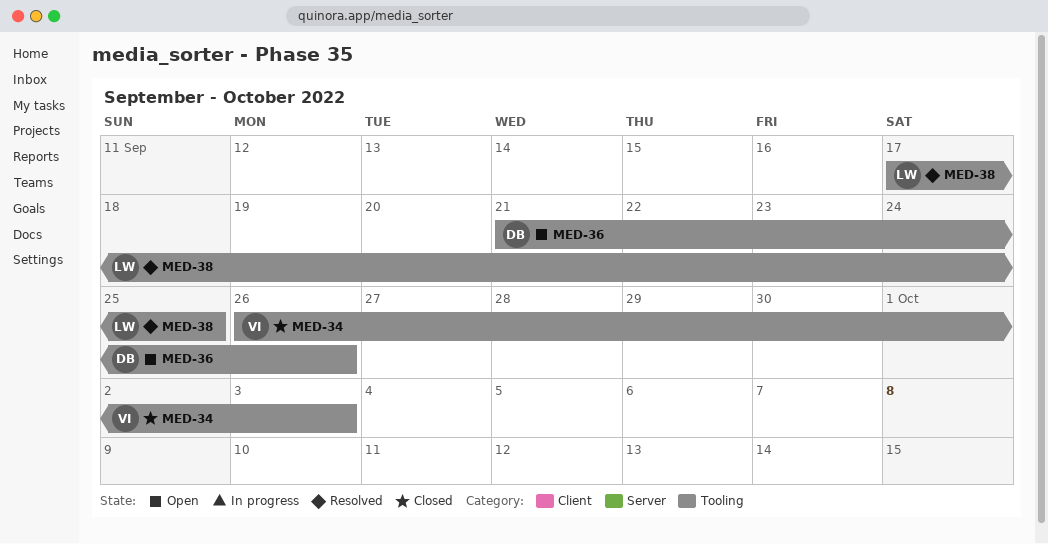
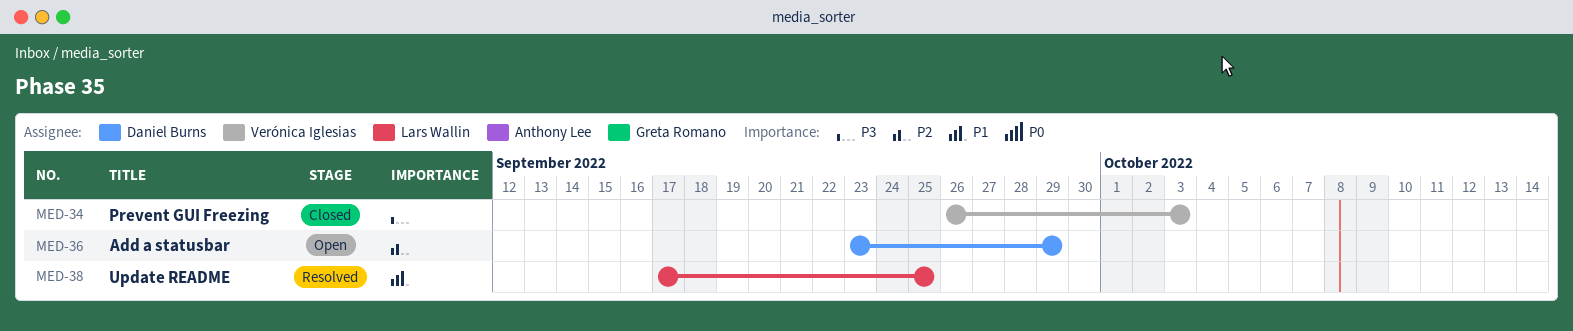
MED-36, start: Sep 21 -> Sep 23
MED-36, due: Sep 26 -> Sep 29

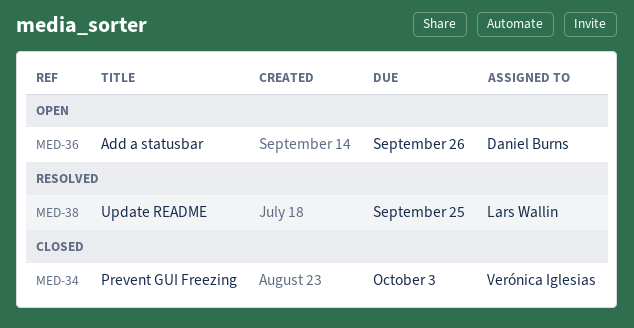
MED-36, due: Sep 29 -> Sep 26

